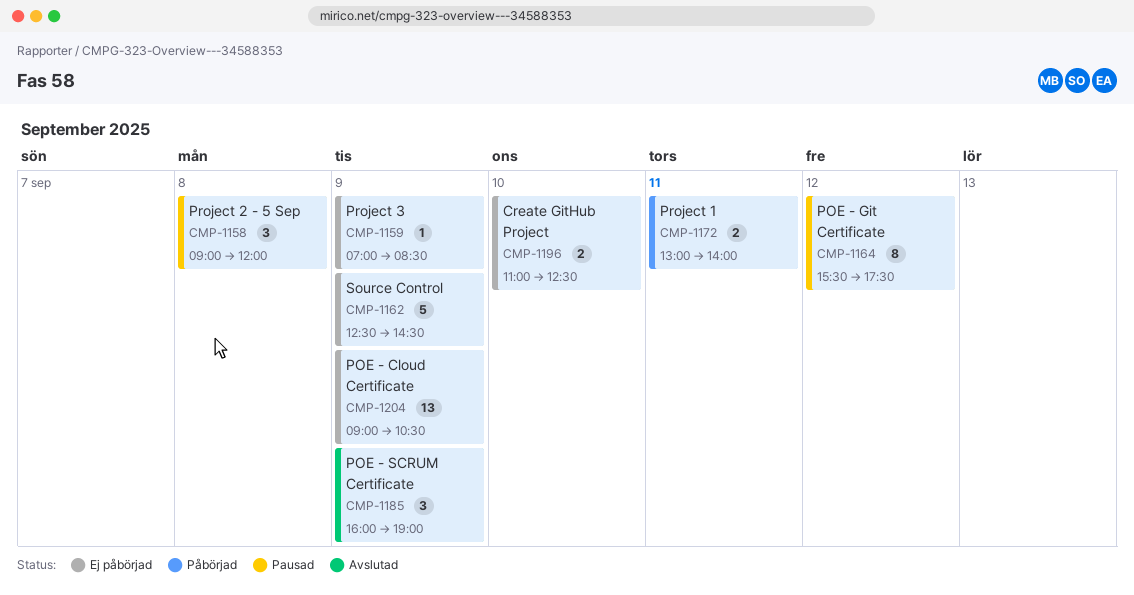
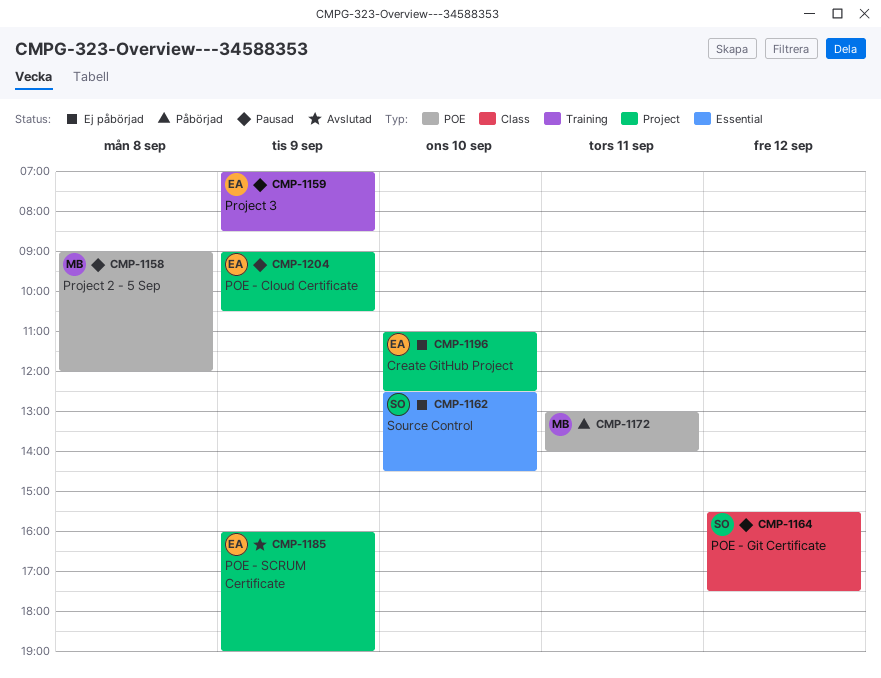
CMP-1159, status: Ej påbörjad -> Pausad
CMP-1162, day: Sep 9 -> Sep 10
CMP-1204, status: Ej påbörjad -> Pausad

